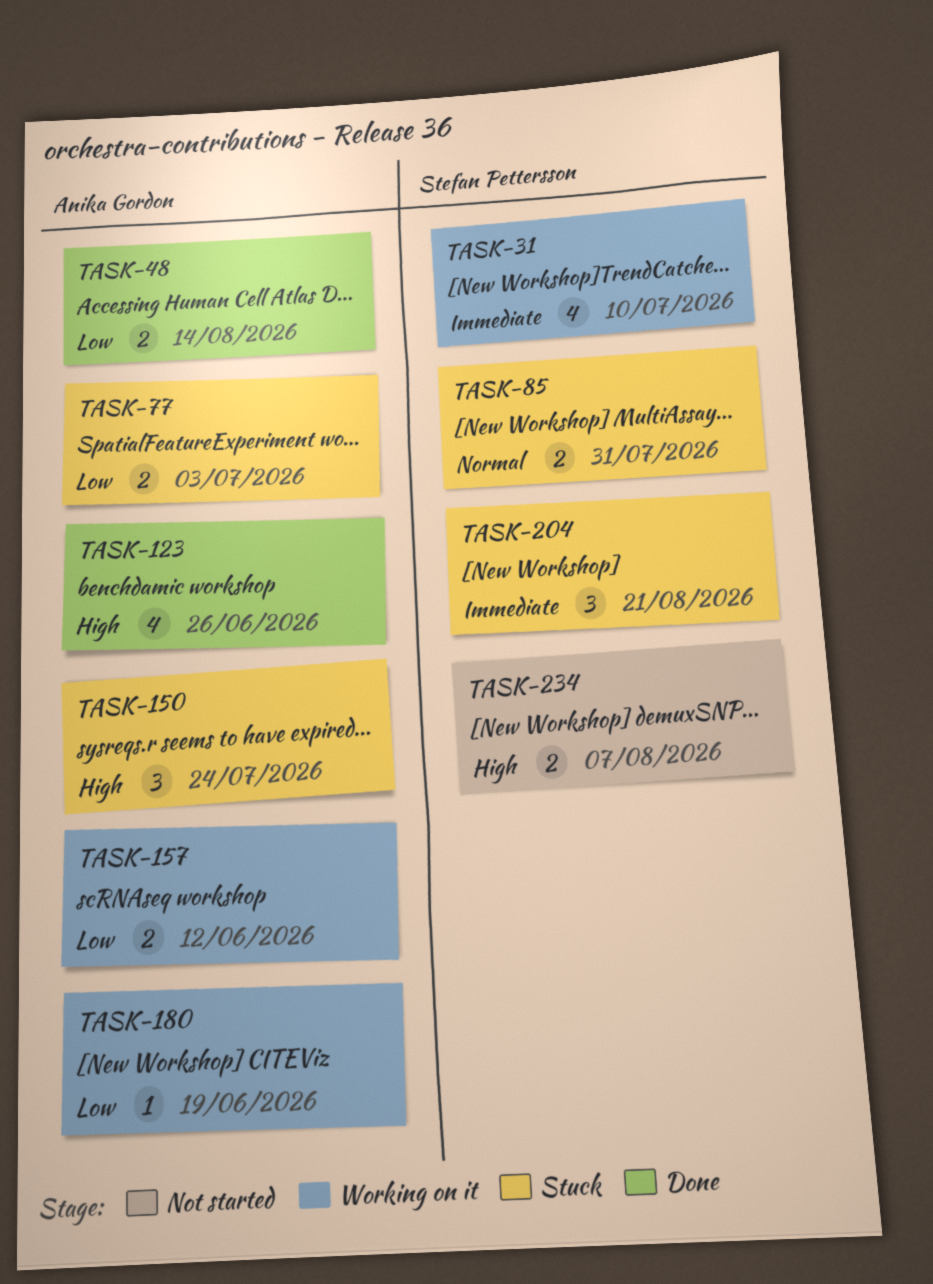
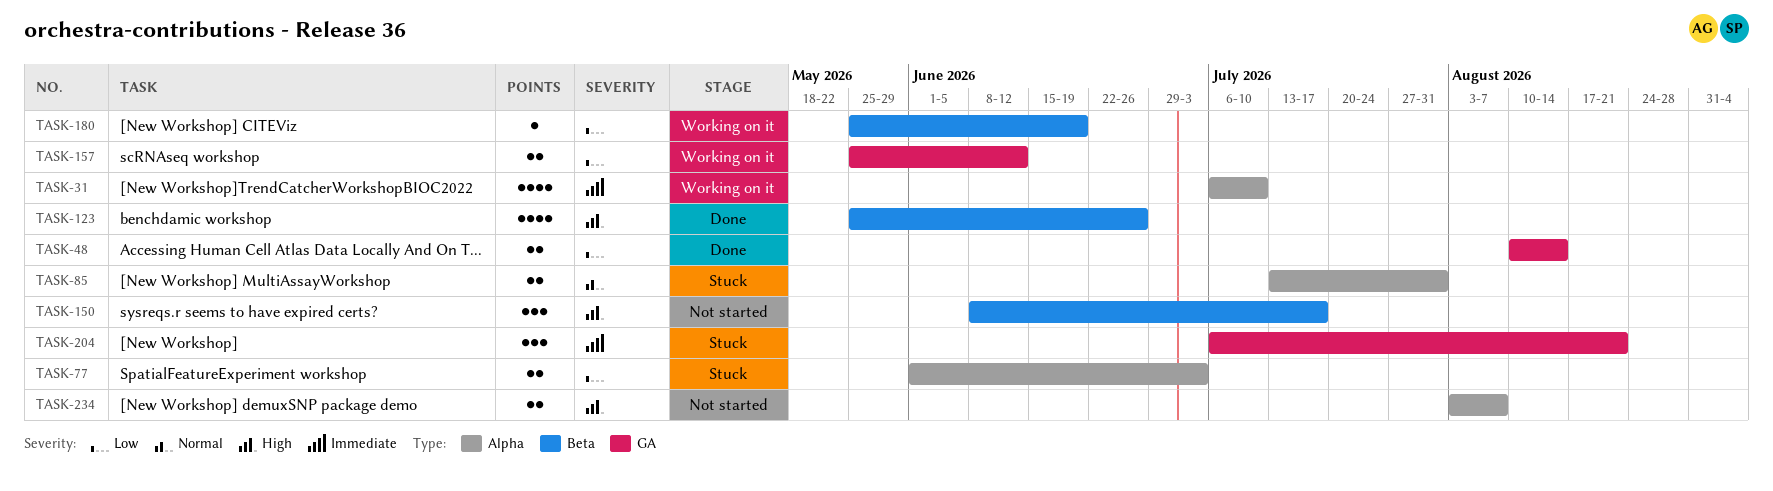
TASK-150, status: Stuck -> Not started
TASK-150, due: Jul 24 -> Jul 17

